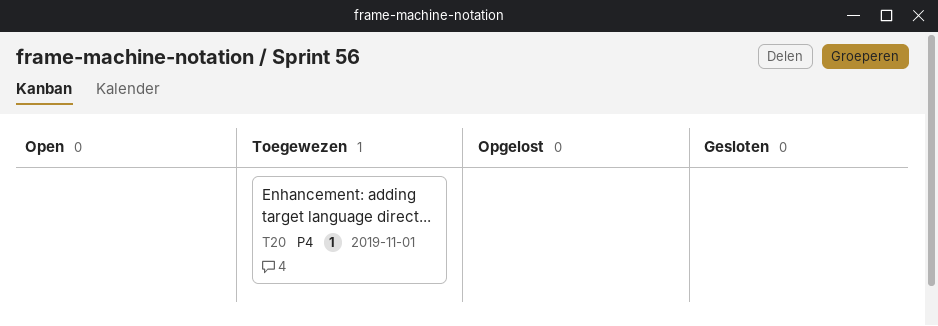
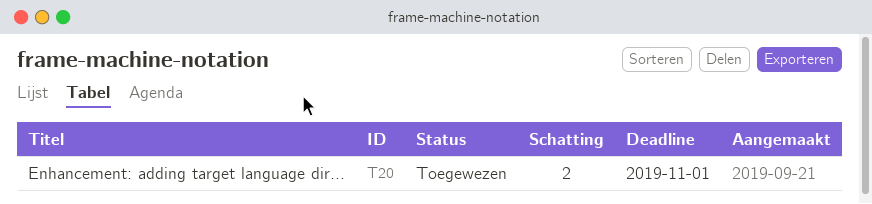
T20, estimate: 1 -> 2

